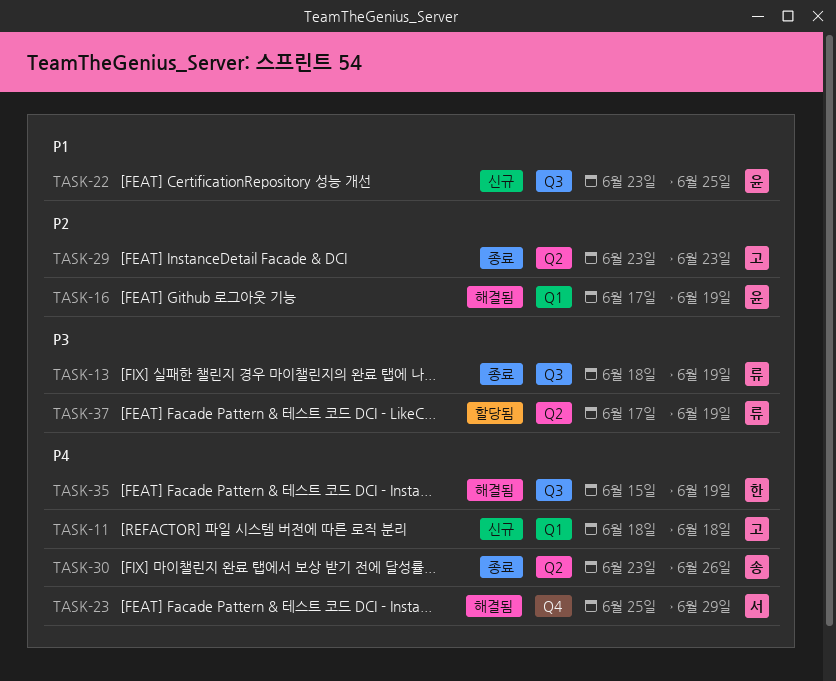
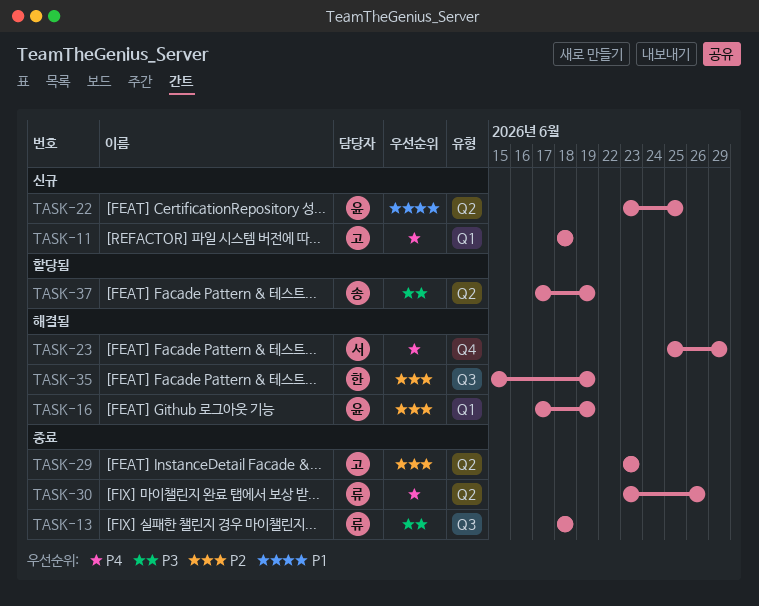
TASK-13, due: Jun 19 -> Jun 18
TASK-22, label: Q3 -> Q2
TASK-30, owner: 송 -> 류
TASK-35, priority: P4 -> P2
TASK-37, owner: 류 -> 송

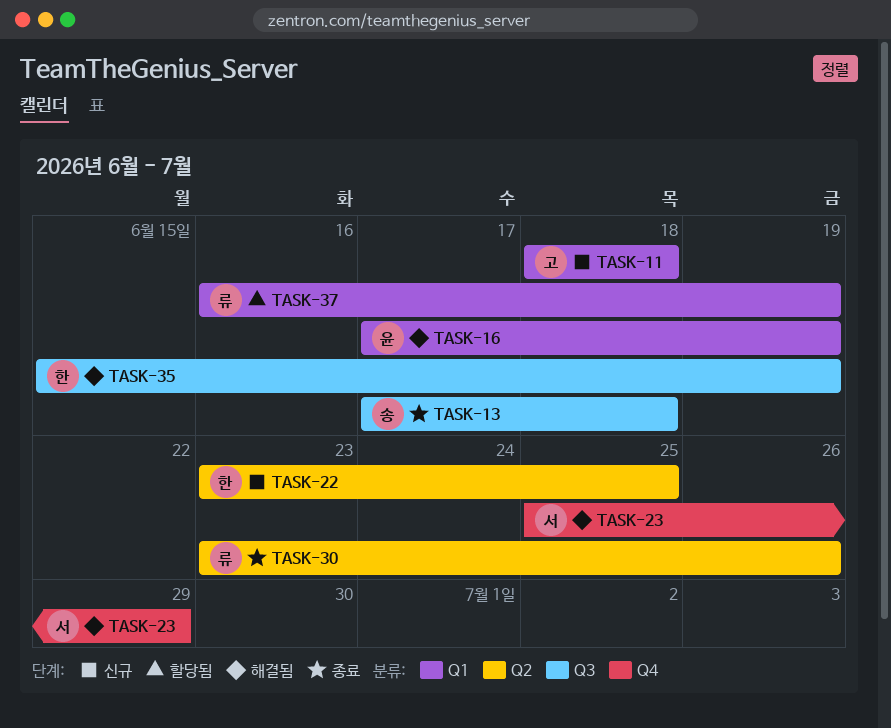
TASK-13, owner: 류 -> 송
TASK-13, start: Jun 18 -> Jun 17
TASK-22, owner: 윤 -> 한
TASK-29: present -> none
TASK-37, owner: 송 -> 류
TASK-37, label: Q2 -> Q1
TASK-37, start: Jun 17 -> Jun 16

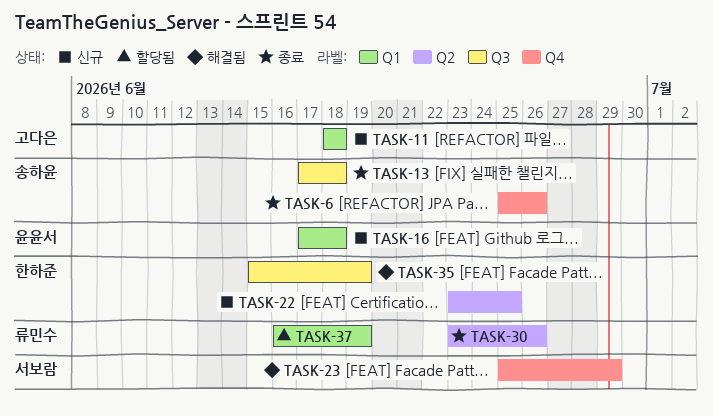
TASK-6: none -> present
TASK-16, status: 해결됨 -> 신규
TASK-16, due: Jun 19 -> Jun 18

